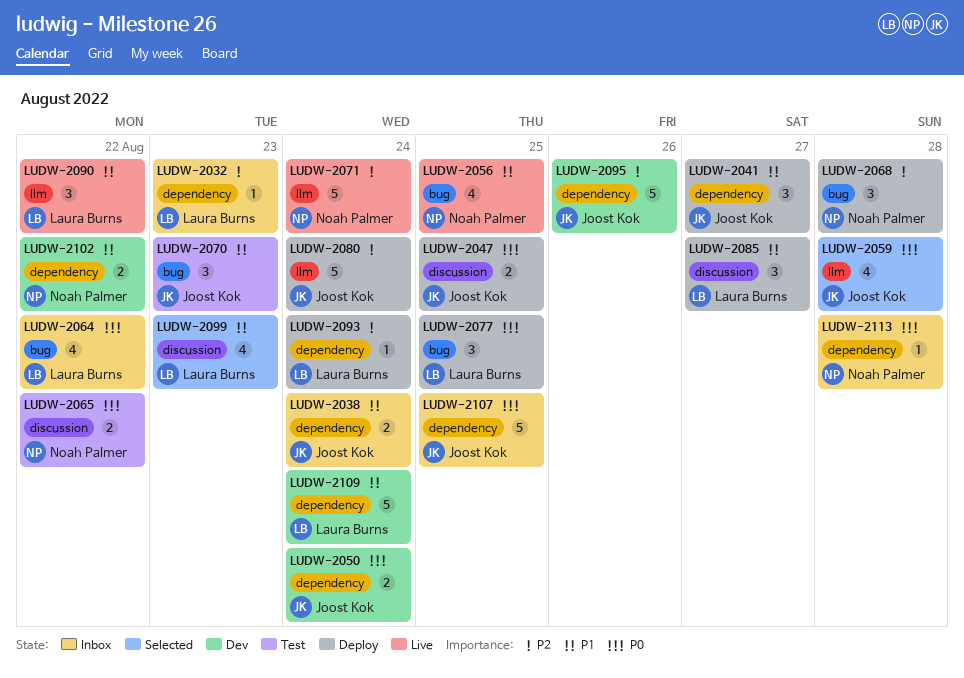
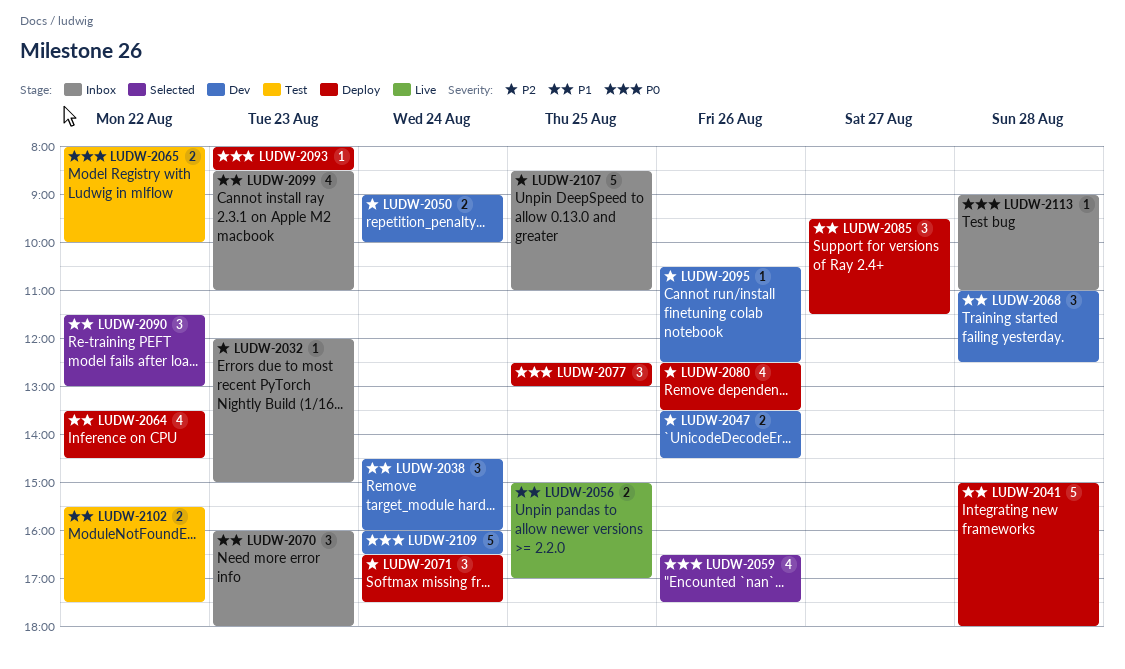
LUDW-2038, status: Inbox -> Dev
LUDW-2038, estimate: 2 -> 3
LUDW-2041, estimate: 3 -> 5
LUDW-2041, day: Aug 27 -> Aug 28
LUDW-2047, status: Deploy -> Dev
LUDW-2047, priority: P0 -> P2
LUDW-2047, day: Aug 25 -> Aug 26
LUDW-2050, priority: P0 -> P2
LUDW-2056, estimate: 4 -> 2
LUDW-2059, day: Aug 28 -> Aug 26
LUDW-2064, status: Inbox -> Deploy
LUDW-2064, priority: P0 -> P1
LUDW-2068, status: Deploy -> Dev
LUDW-2068, priority: P2 -> P1
LUDW-2070, status: Test -> Inbox
LUDW-2071, status: Live -> Deploy
LUDW-2071, estimate: 5 -> 3
LUDW-2080, estimate: 5 -> 4
LUDW-2080, day: Aug 24 -> Aug 26
LUDW-2090, status: Live -> Selected
LUDW-2093, priority: P2 -> P0
LUDW-2093, day: Aug 24 -> Aug 23
LUDW-2095, estimate: 5 -> 1
LUDW-2099, status: Selected -> Inbox
LUDW-2102, status: Dev -> Test
LUDW-2107, priority: P0 -> P2
LUDW-2109, priority: P1 -> P0

